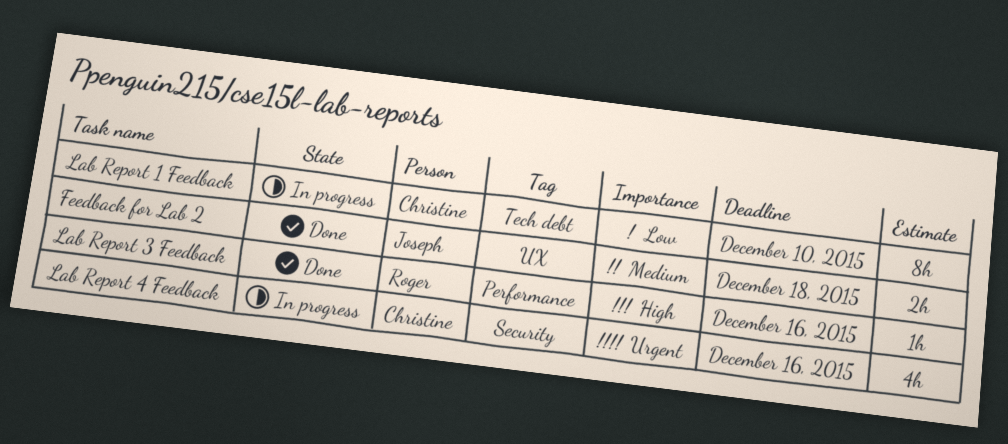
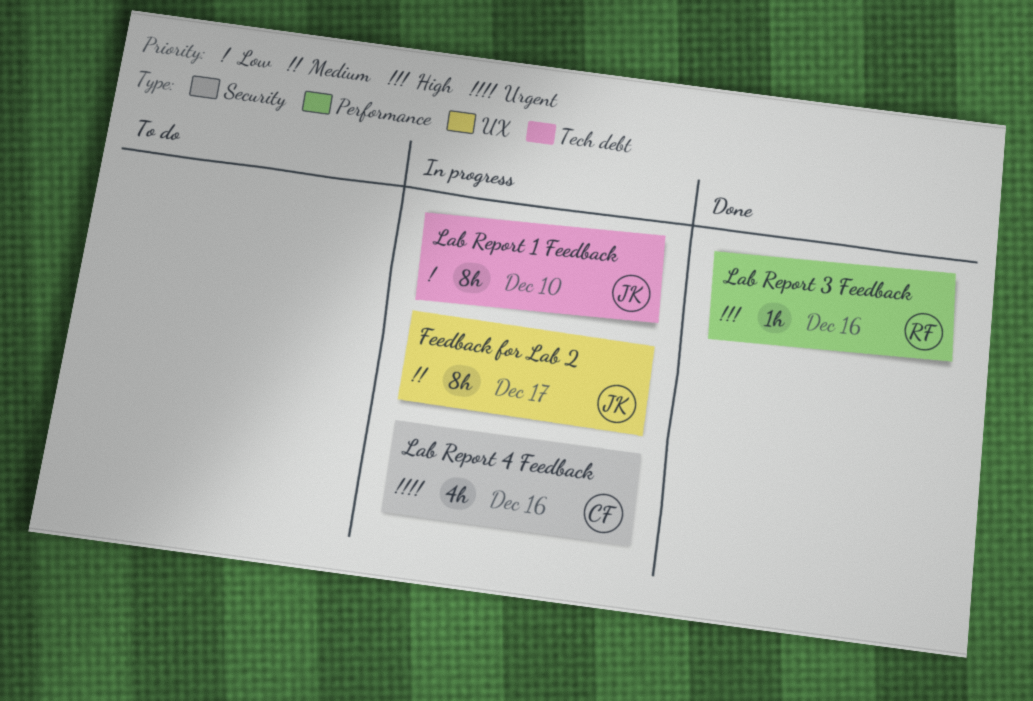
Feedback for Lab 2, status: Done -> In progress
Feedback for Lab 2, estimate: 2h -> 8h
Feedback for Lab 2, due: Dec 18 -> Dec 17
Lab Report 1 Feedback, owner: Christine -> Joseph

